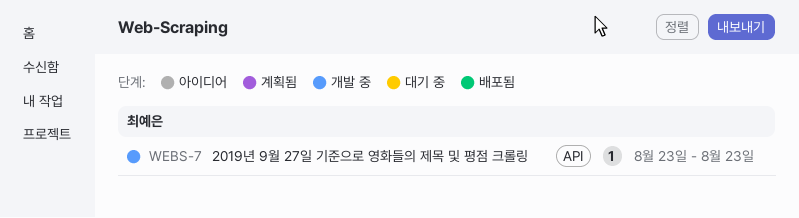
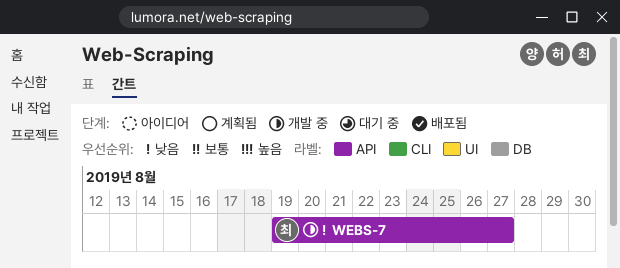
WEBS-7, start: Aug 23 -> Aug 19
WEBS-7, due: Aug 23 -> Aug 27

